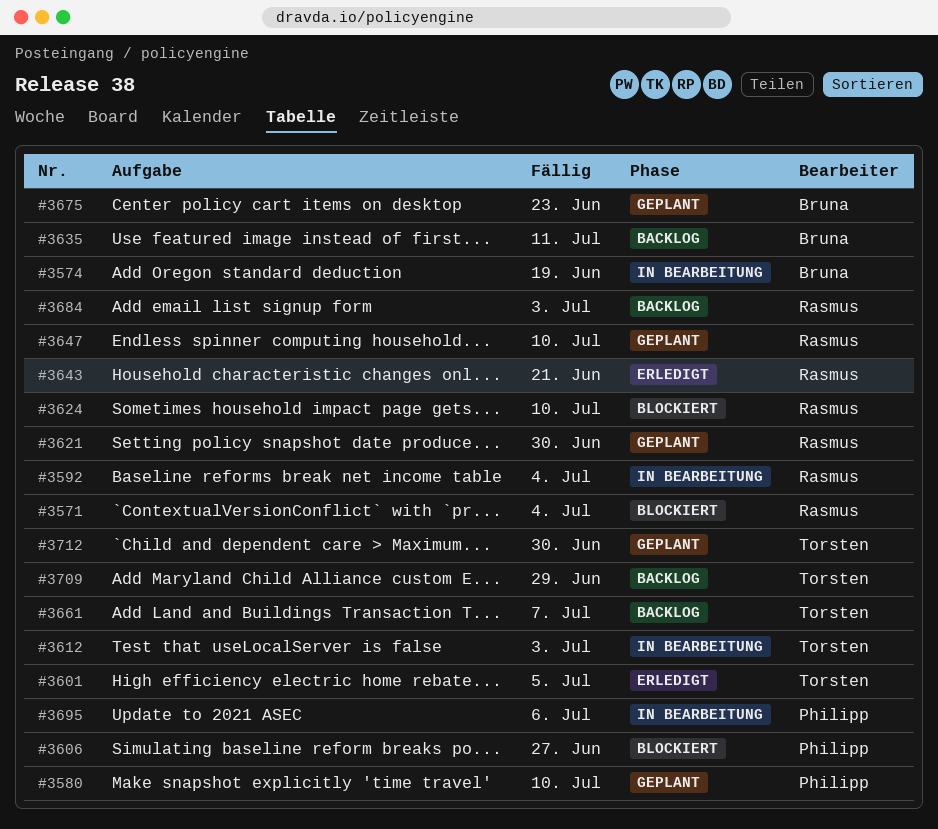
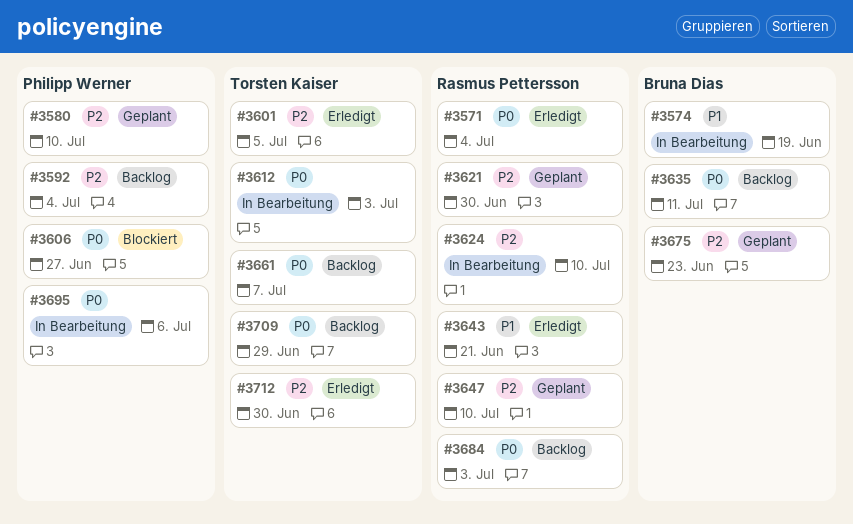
#3571, status: Blockiert -> Erledigt
#3592, status: In Bearbeitung -> Backlog
#3592, owner: Rasmus Pettersson -> Philipp Werner
#3624, status: Blockiert -> In Bearbeitung
#3712, status: Geplant -> Erledigt

